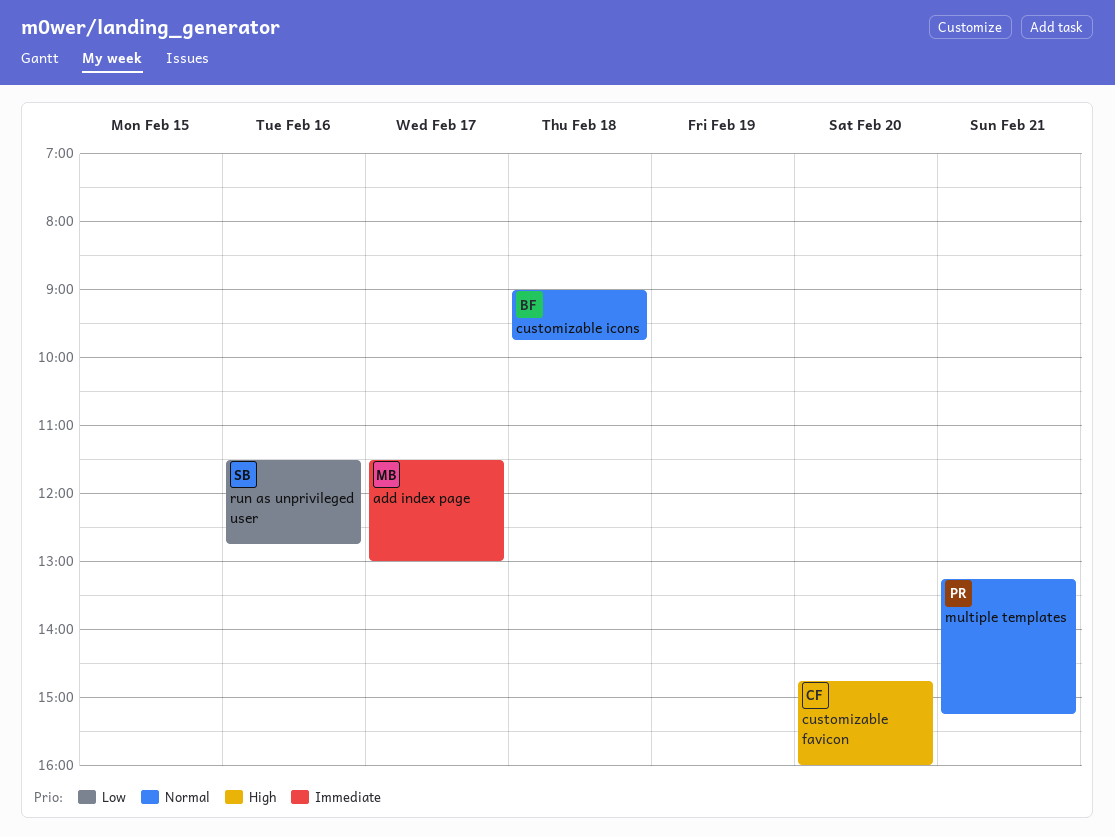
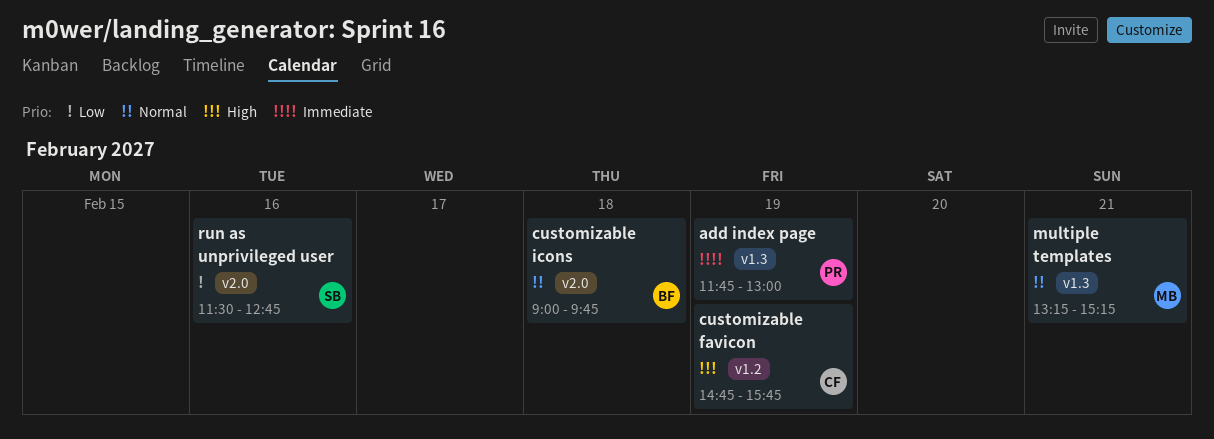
add index page, owner: MB -> PR
add index page, day: Feb 17 -> Feb 19
add index page, begins: 11:30 -> 11:45
customizable favicon, day: Feb 20 -> Feb 19
customizable favicon, ends: 16:00 -> 15:45
multiple templates, owner: PR -> MB

